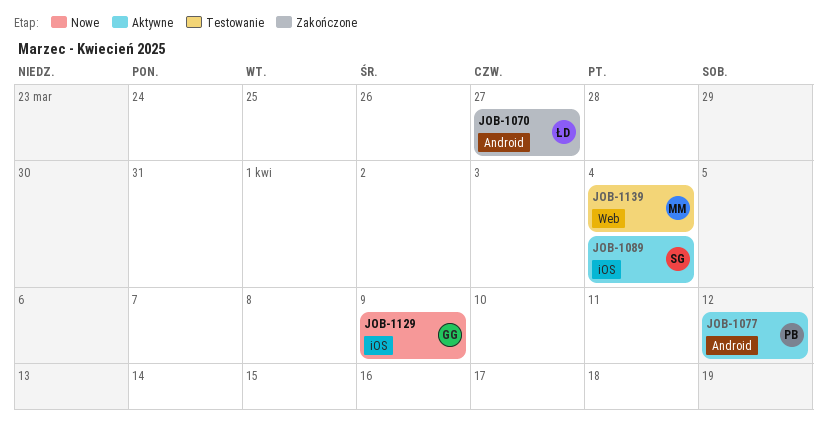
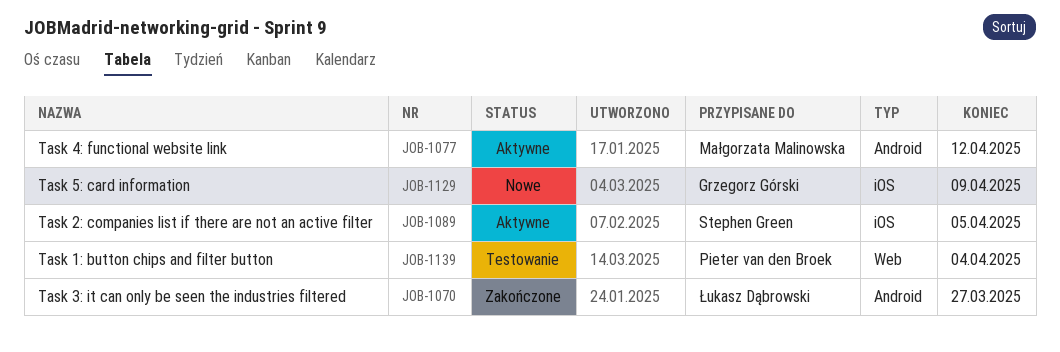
JOB-1077, owner: Pieter van den Broek -> Małgorzata Malinowska
JOB-1089, due: Apr 4 -> Apr 5
JOB-1139, owner: Małgorzata Malinowska -> Pieter van den Broek

